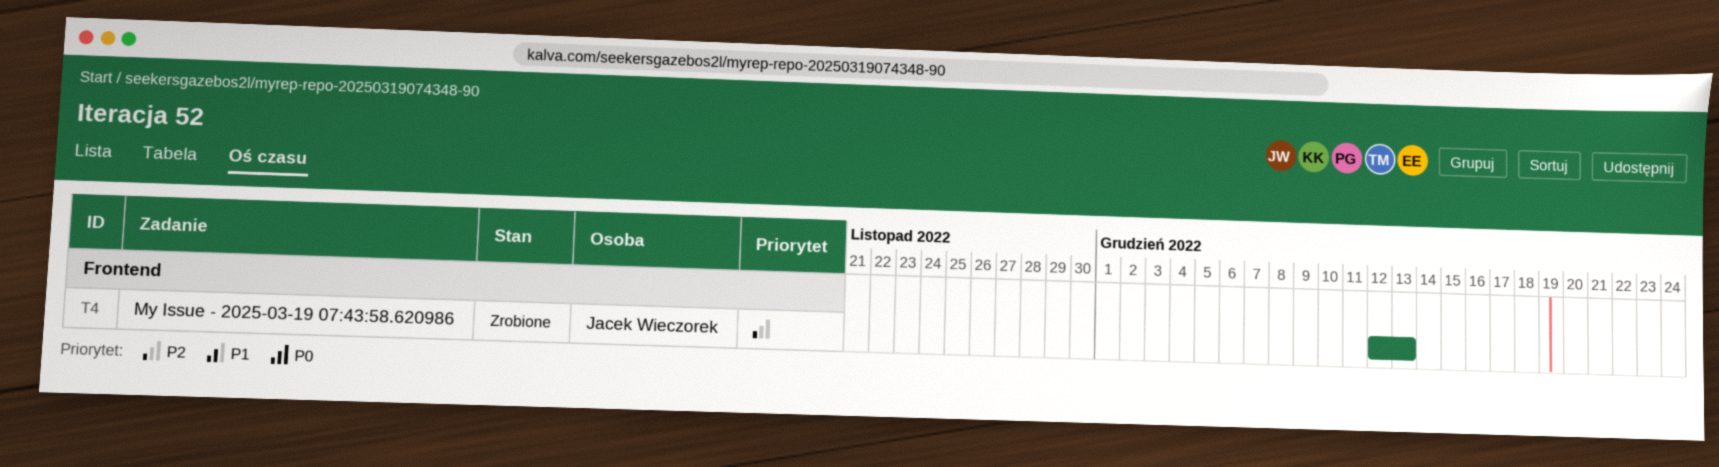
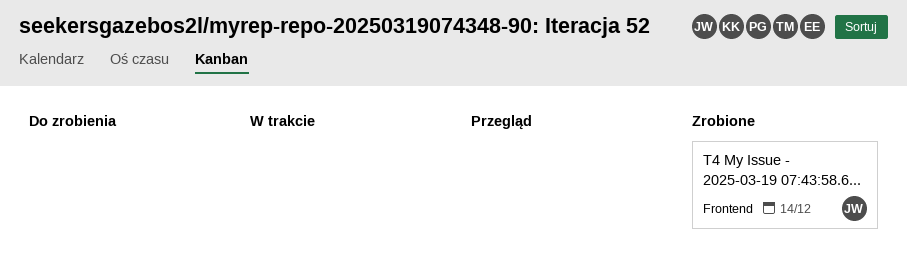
T4, due: Dec 13 -> Dec 14

